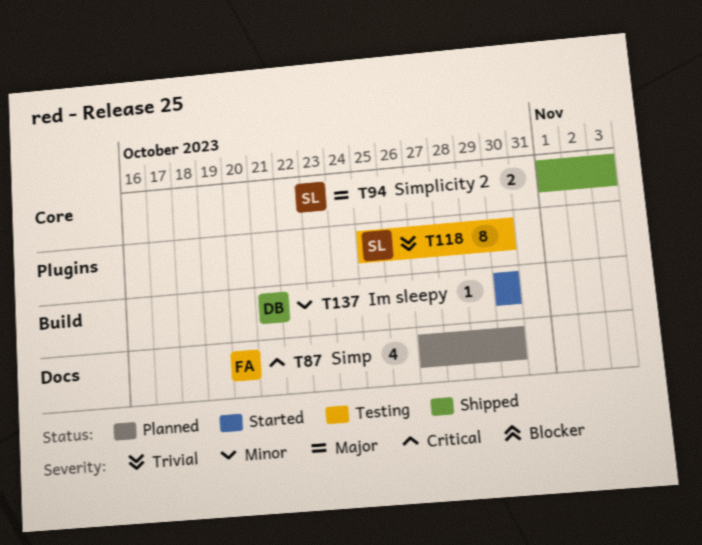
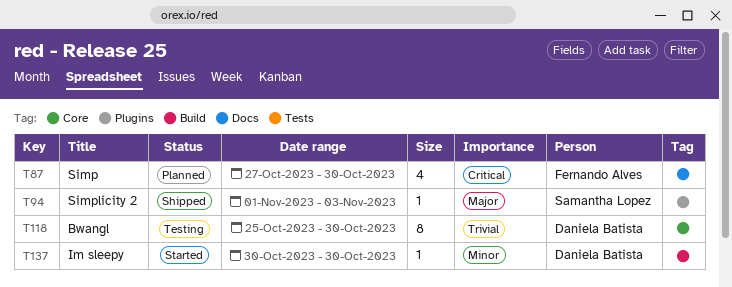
T94, label: Core -> Plugins
T94, estimate: 2 -> 1
T118, owner: Samantha Lopez -> Daniela Batista
T118, label: Plugins -> Core

